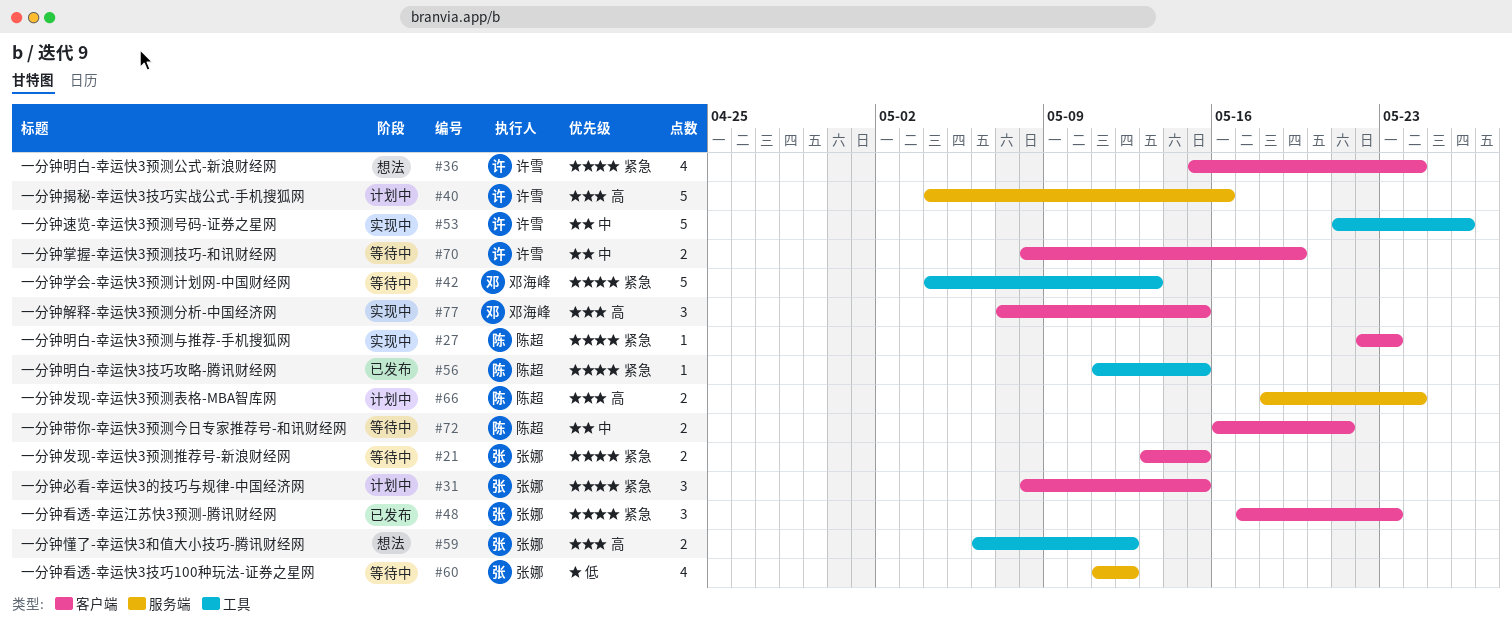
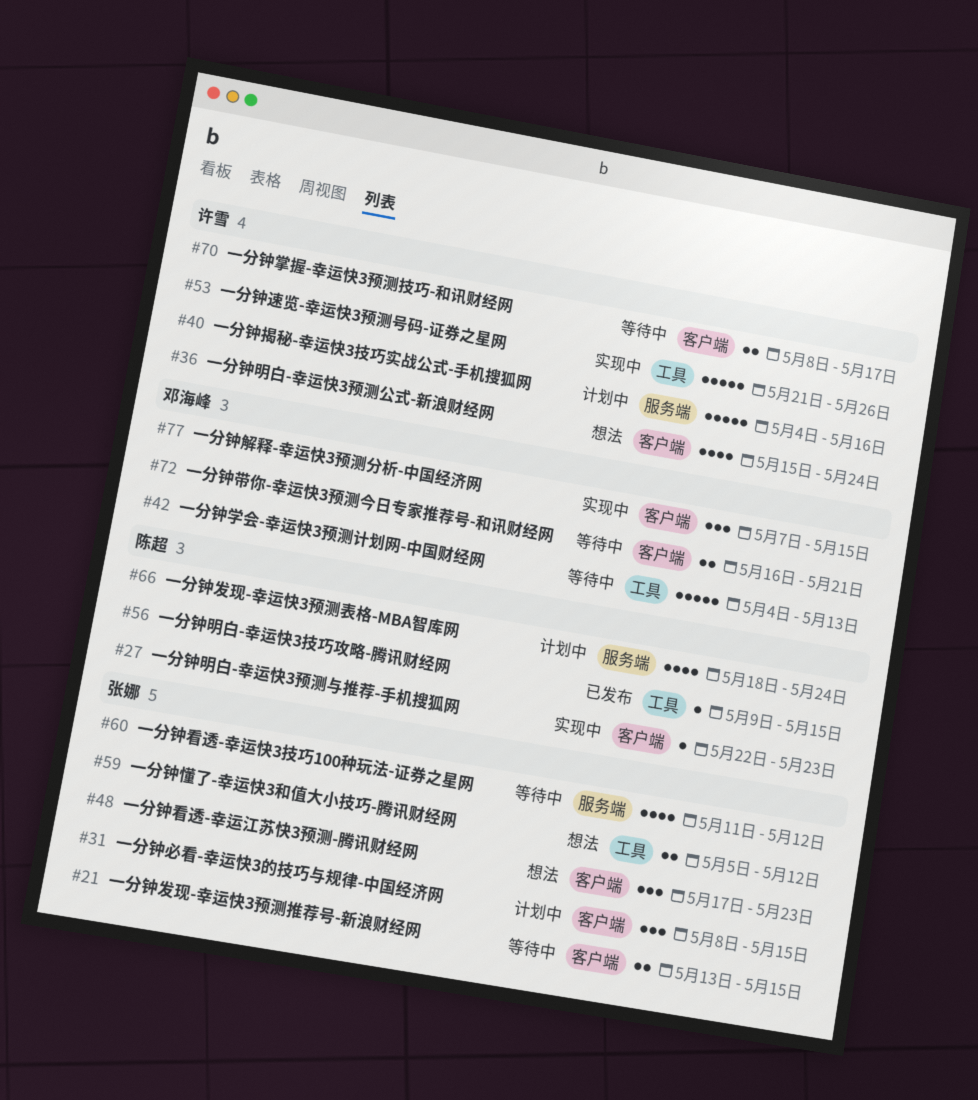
#48, status: 已发布 -> 想法
#56, start: May 11 -> May 9
#59, start: May 6 -> May 5
#66, estimate: 2 -> 4
#70, due: May 19 -> May 17
#72, owner: 陈超 -> 邓海峰

